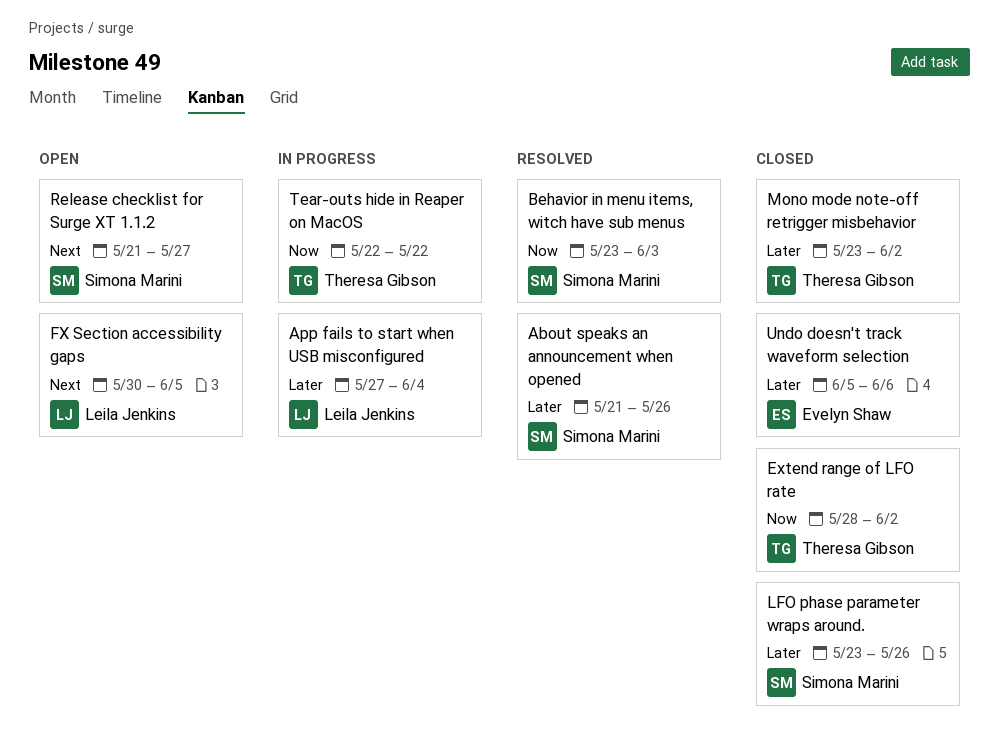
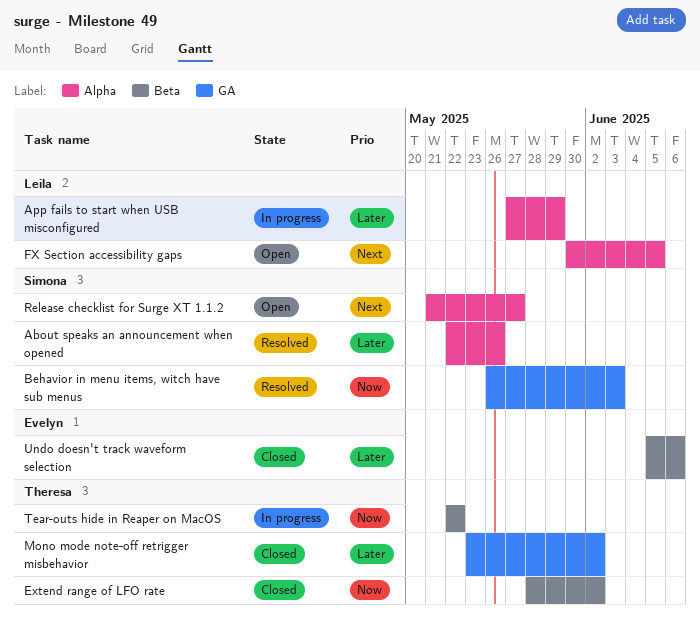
About speaks an announcement when opened, start: May 21 -> May 22
App fails to start when USB misconfigured, due: Jun 4 -> May 29
Behavior in menu items, witch have sub menus, start: May 23 -> May 26
LFO phase parameter wraps around.: present -> none

